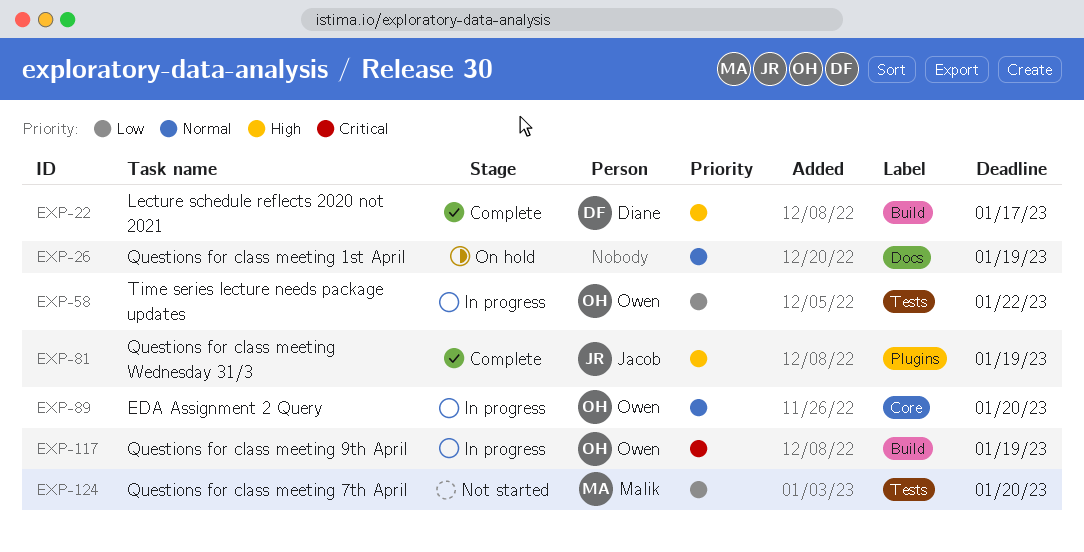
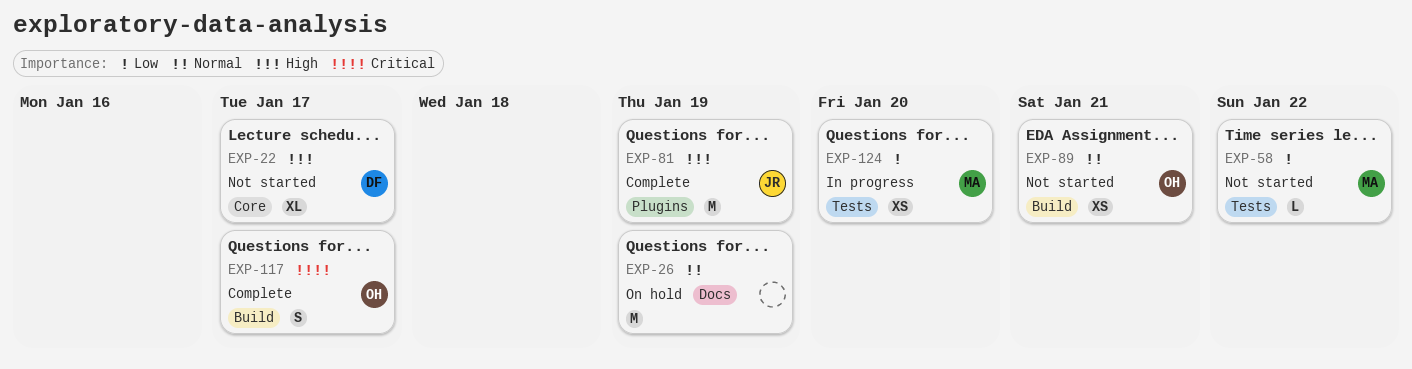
EXP-22, status: Complete -> Not started
EXP-22, label: Build -> Core
EXP-58, status: In progress -> Not started
EXP-58, owner: Owen -> Malik
EXP-89, status: In progress -> Not started
EXP-89, label: Core -> Build
EXP-89, due: Jan 20 -> Jan 21
EXP-117, status: In progress -> Complete
EXP-117, due: Jan 19 -> Jan 17
EXP-124, status: Not started -> In progress

